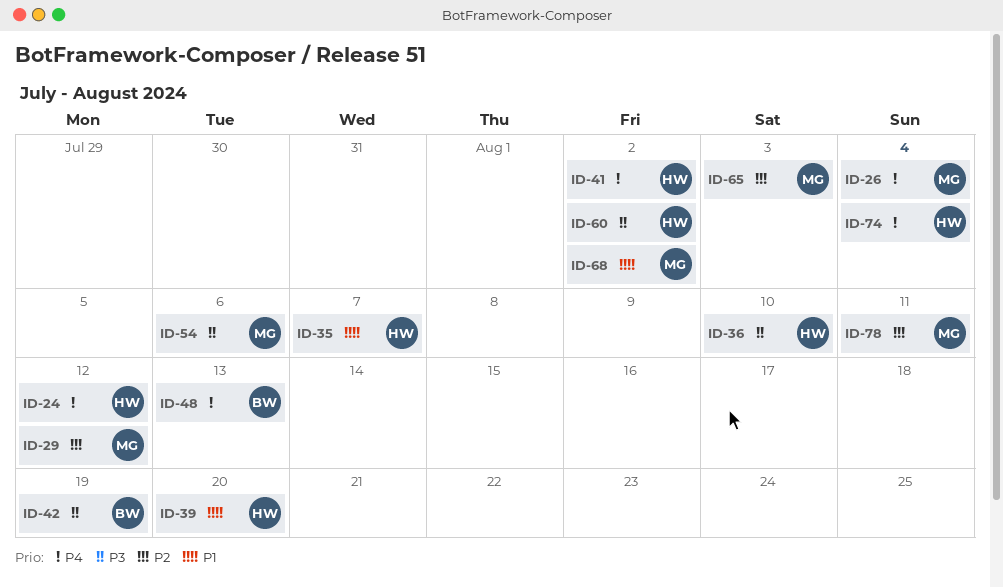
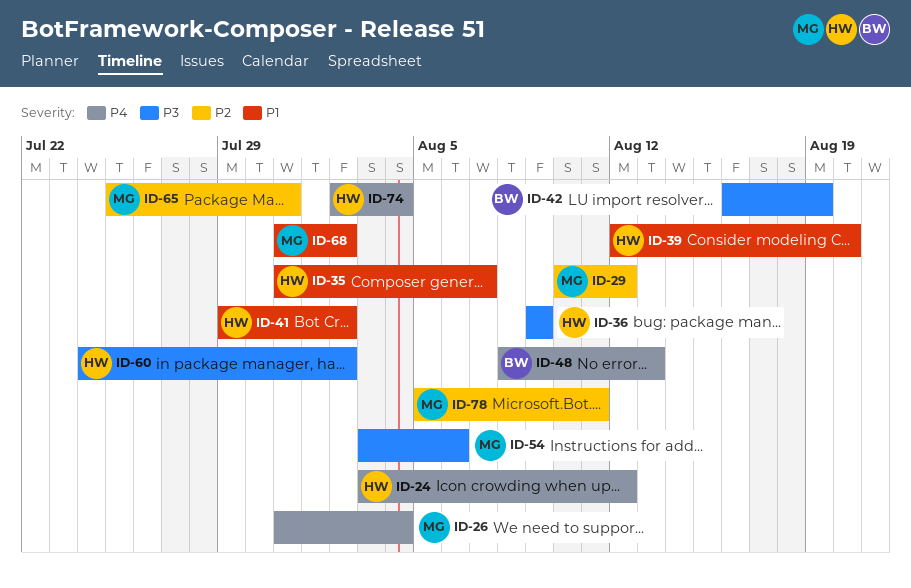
ID-36, due: Aug 10 -> Aug 9
ID-41, priority: P4 -> P1
ID-65, due: Aug 3 -> Jul 31

